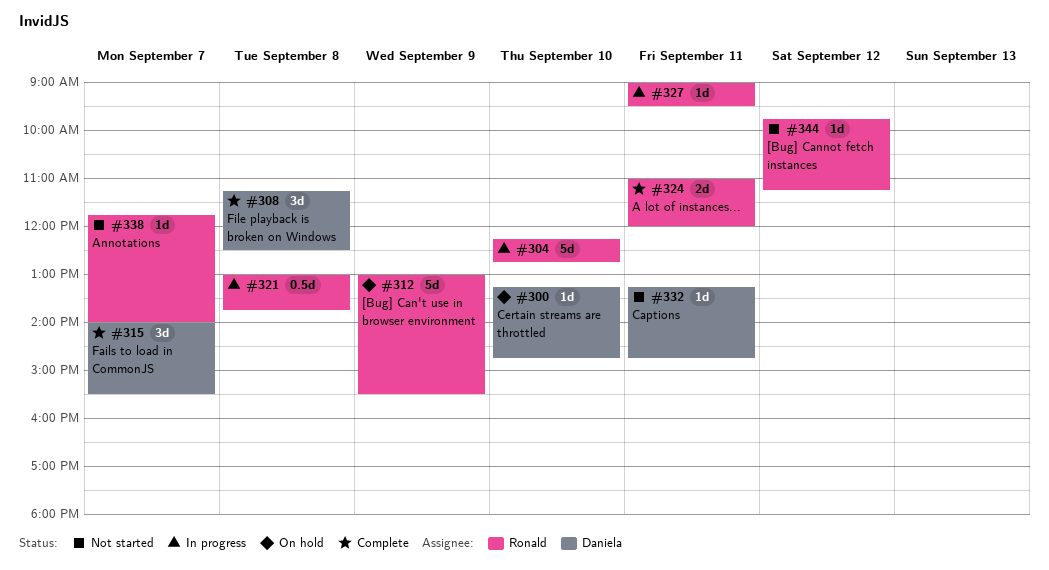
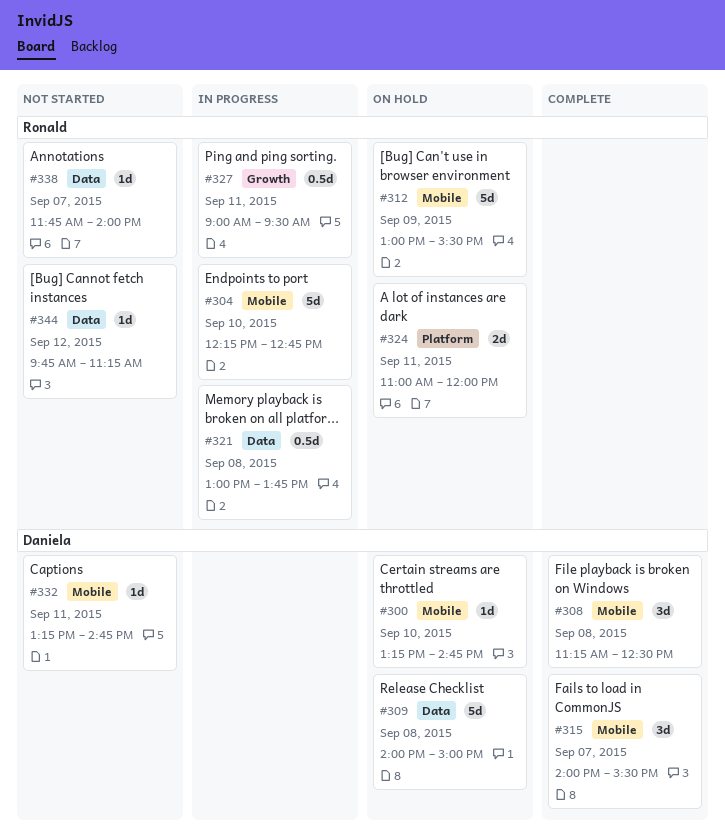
#309: none -> present
#324, status: Complete -> On hold
#327, estimate: 1d -> 0.5d

